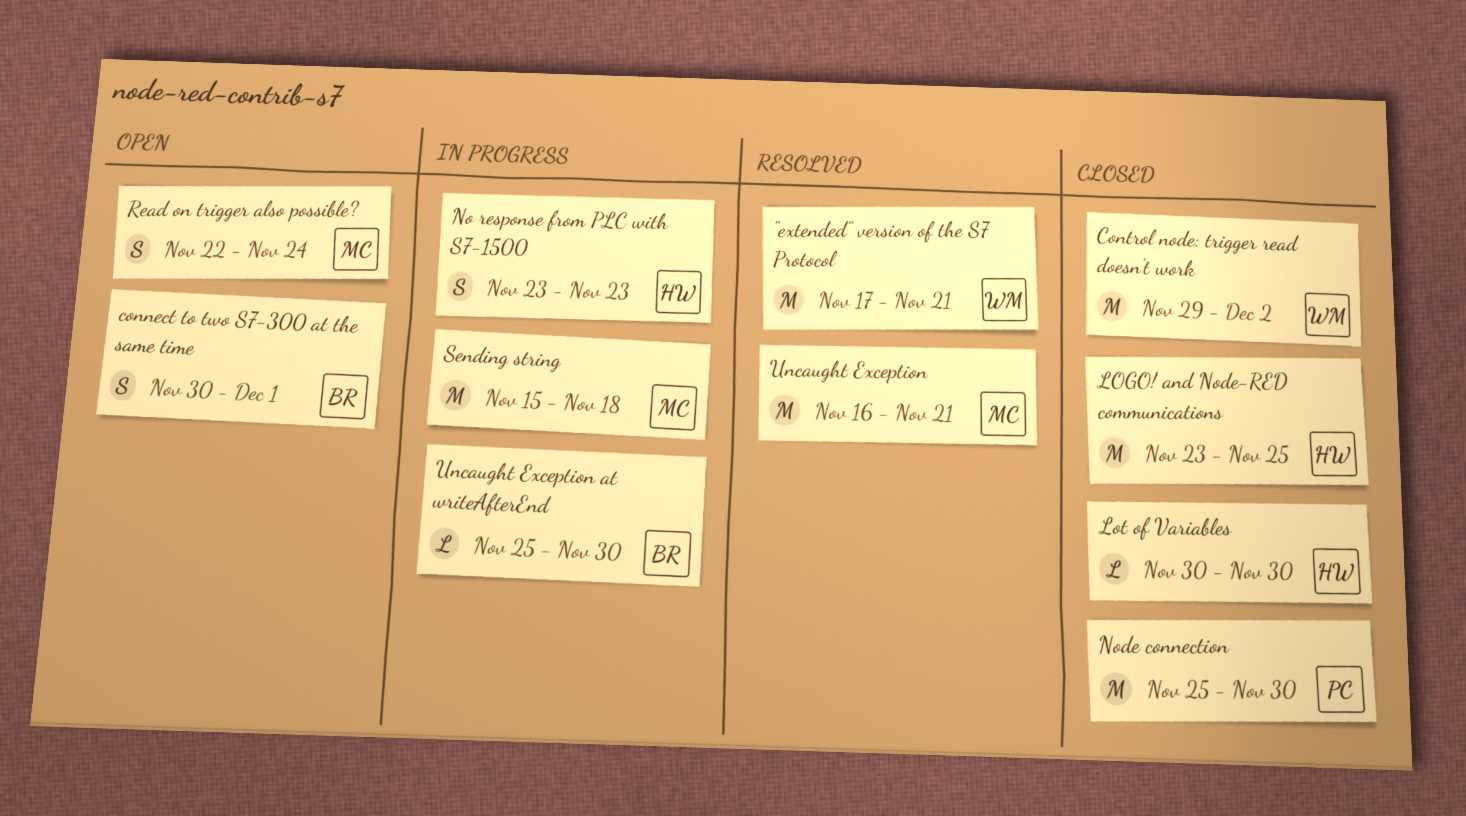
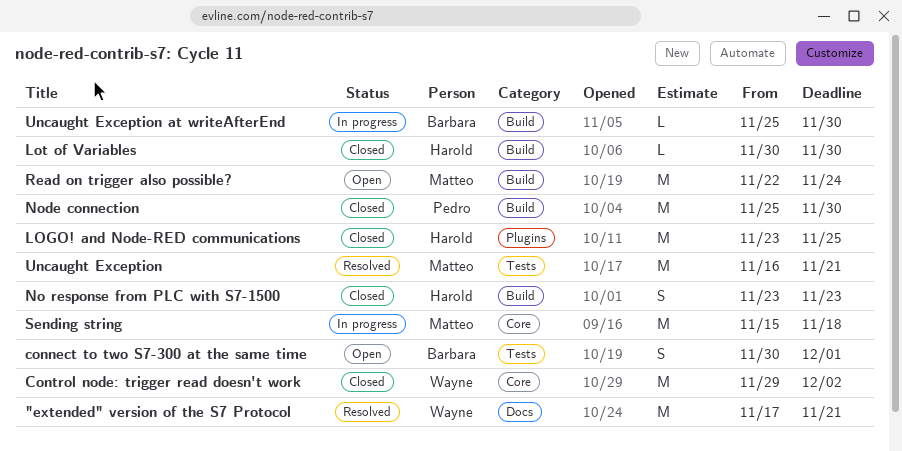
No response from PLC with S7-1500, status: In progress -> Closed
Read on trigger also possible?, estimate: S -> M

